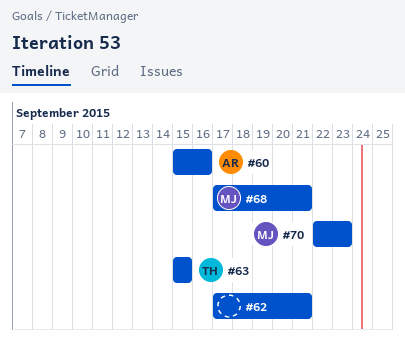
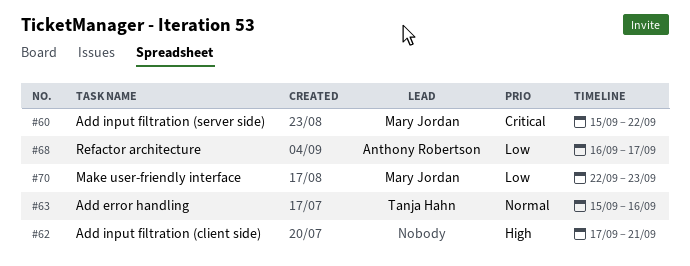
#60, owner: Anthony Robertson -> Mary Jordan
#60, due: Sep 16 -> Sep 22
#63, due: Sep 15 -> Sep 16
#68, owner: Mary Jordan -> Anthony Robertson
#68, start: Sep 17 -> Sep 16
#68, due: Sep 21 -> Sep 17

